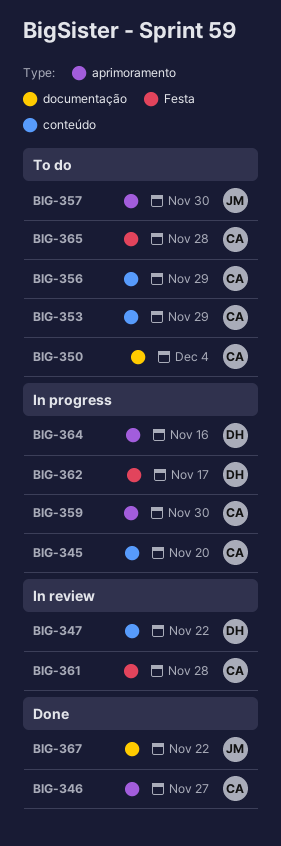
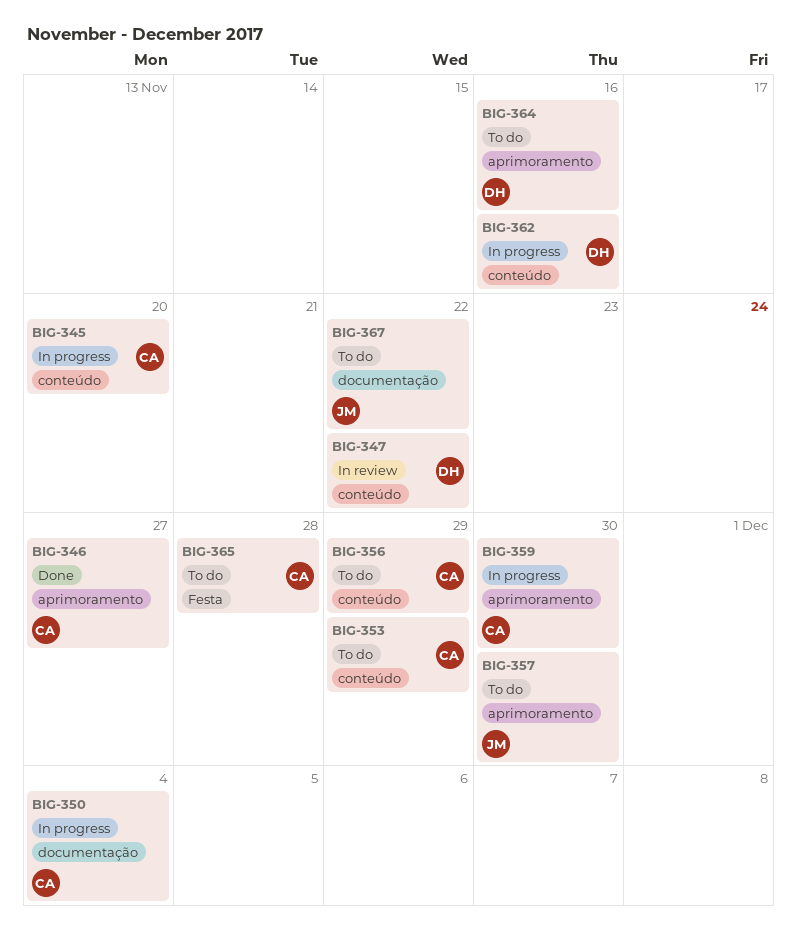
BIG-350, status: To do -> In progress
BIG-361: present -> none
BIG-362, label: Festa -> conteúdo
BIG-362, due: Nov 17 -> Nov 16
BIG-364, status: In progress -> To do
BIG-367, status: Done -> To do

